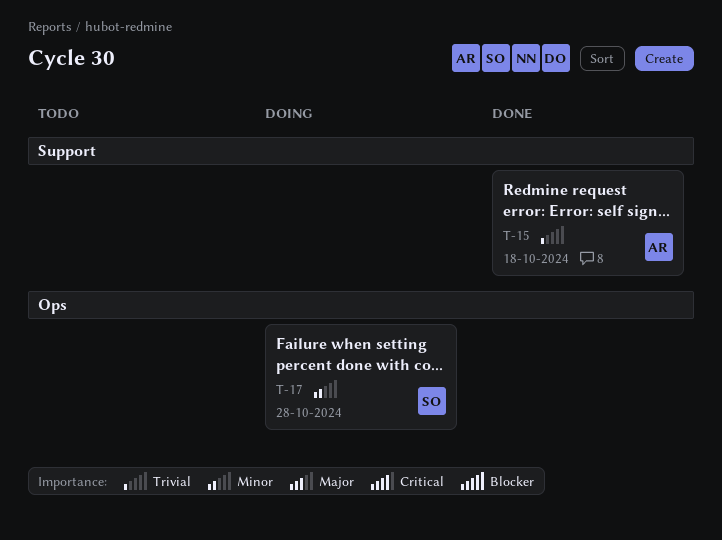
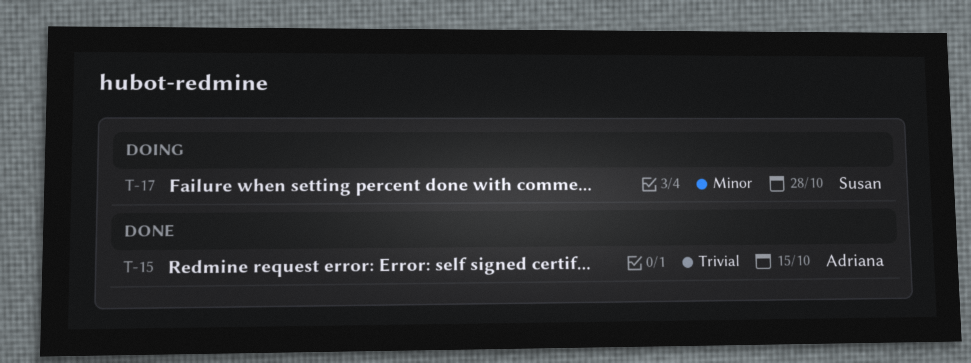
T-15, due: Oct 18 -> Oct 15

